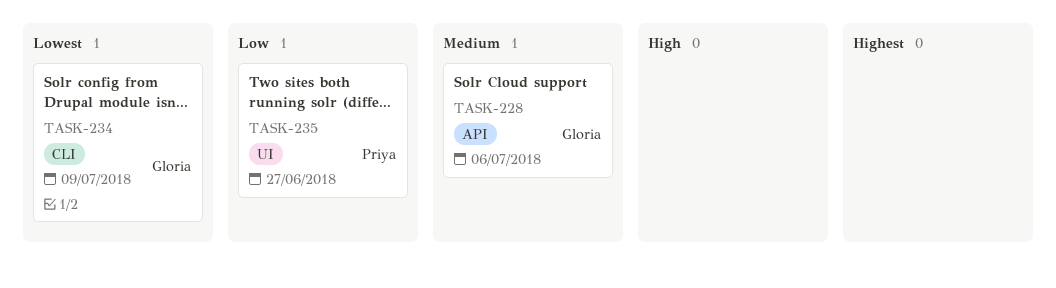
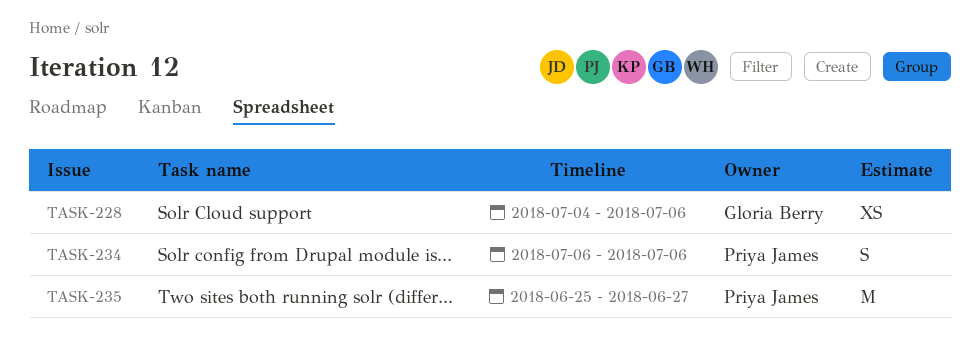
TASK-234, owner: Gloria Berry -> Priya James
TASK-234, due: Jul 9 -> Jul 6

